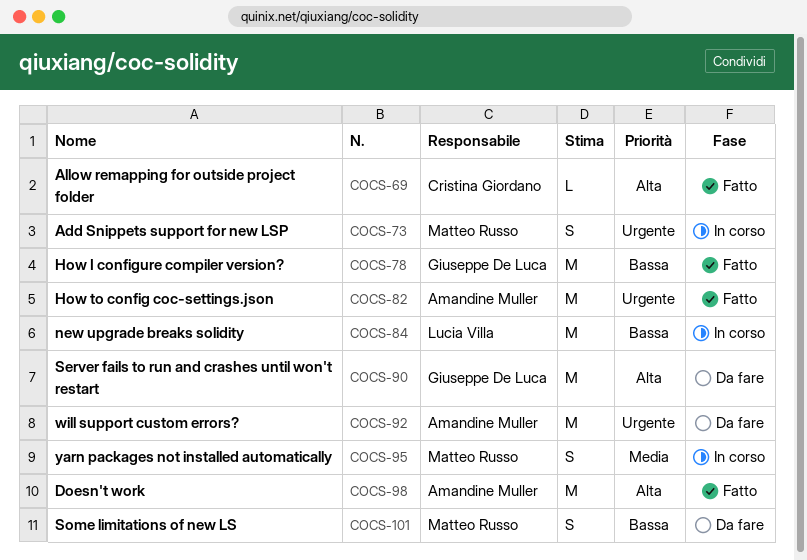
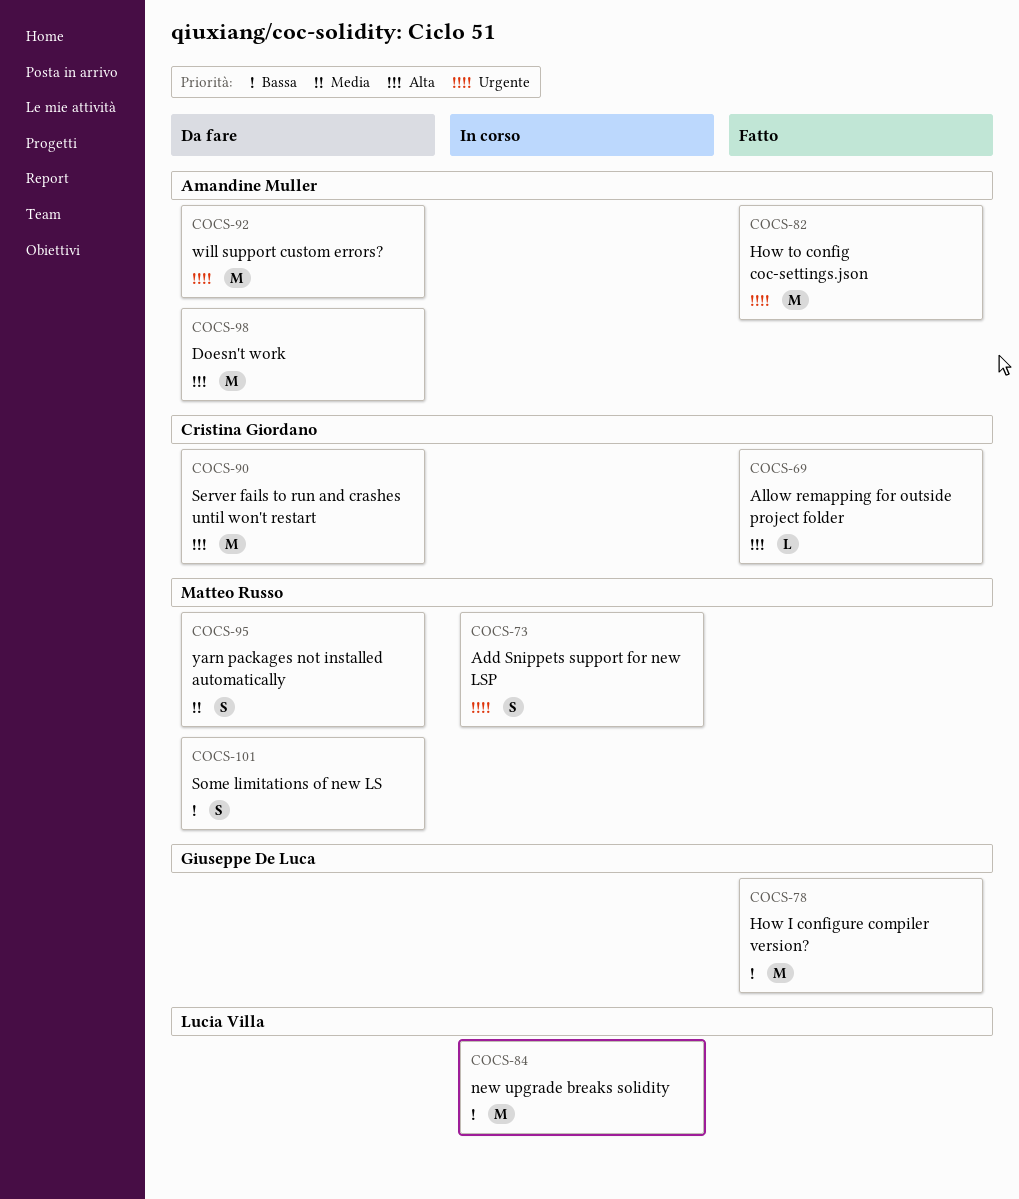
COCS-90, owner: Giuseppe De Luca -> Cristina Giordano
COCS-95, status: In corso -> Da fare
COCS-98, status: Fatto -> Da fare

